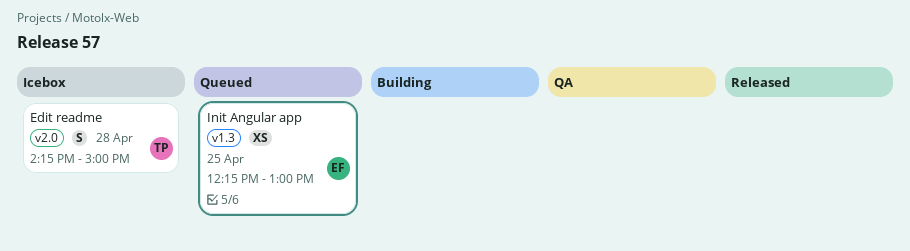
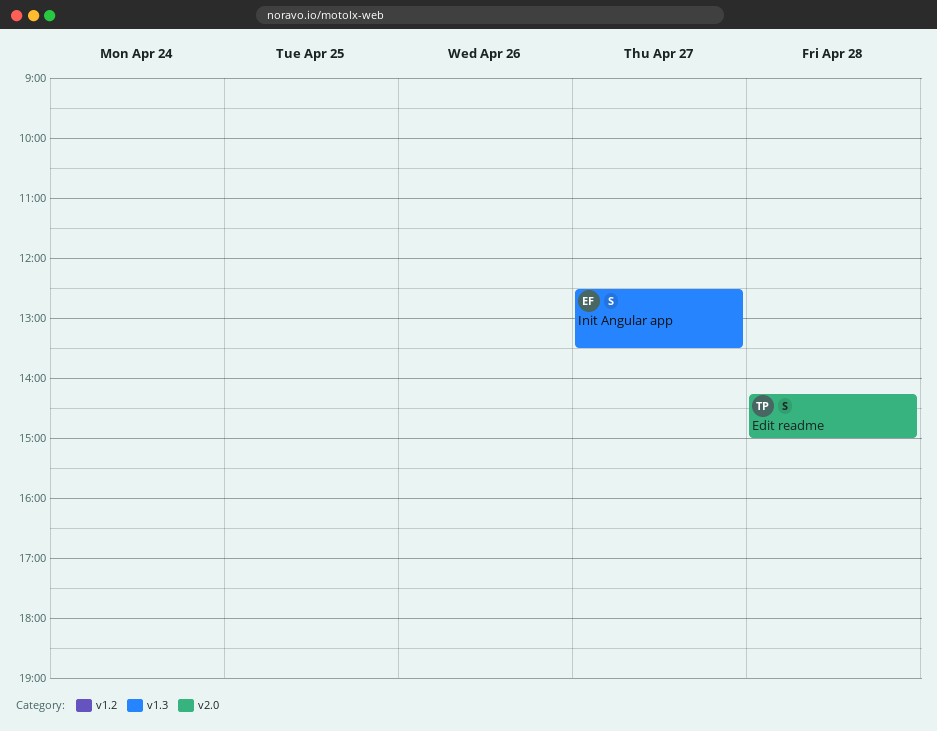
Init Angular app, estimate: XS -> S
Init Angular app, day: Apr 25 -> Apr 27
Init Angular app, begins: 12:15 -> 12:30
Init Angular app, ends: 13:00 -> 13:30

